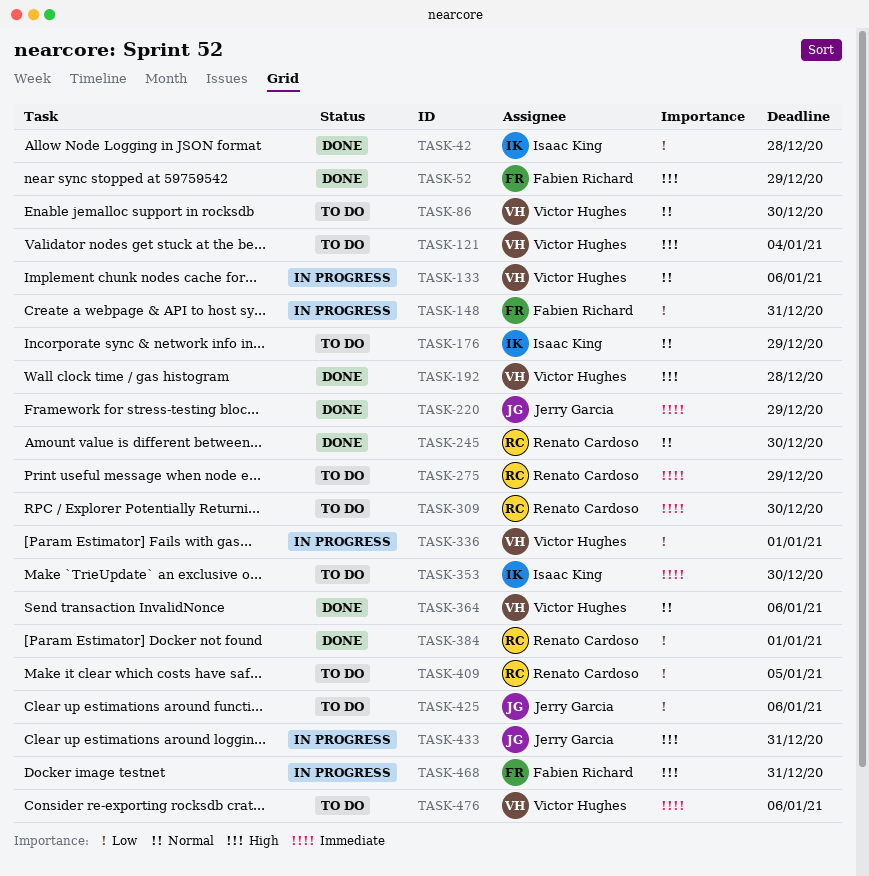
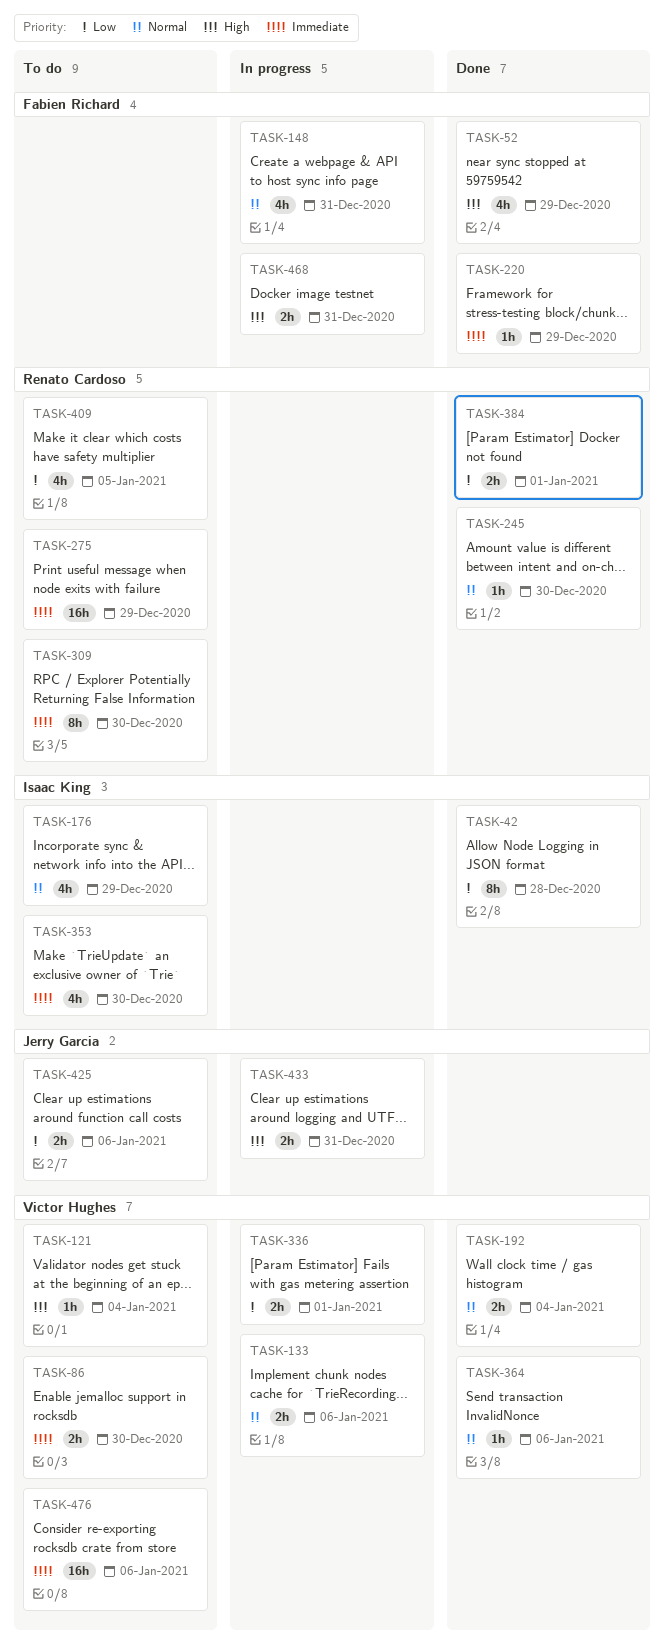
TASK-86, priority: Normal -> Immediate
TASK-148, priority: Low -> Normal
TASK-192, priority: High -> Normal
TASK-192, due: Dec 28 -> Jan 4
TASK-220, owner: Jerry Garcia -> Fabien Richard

